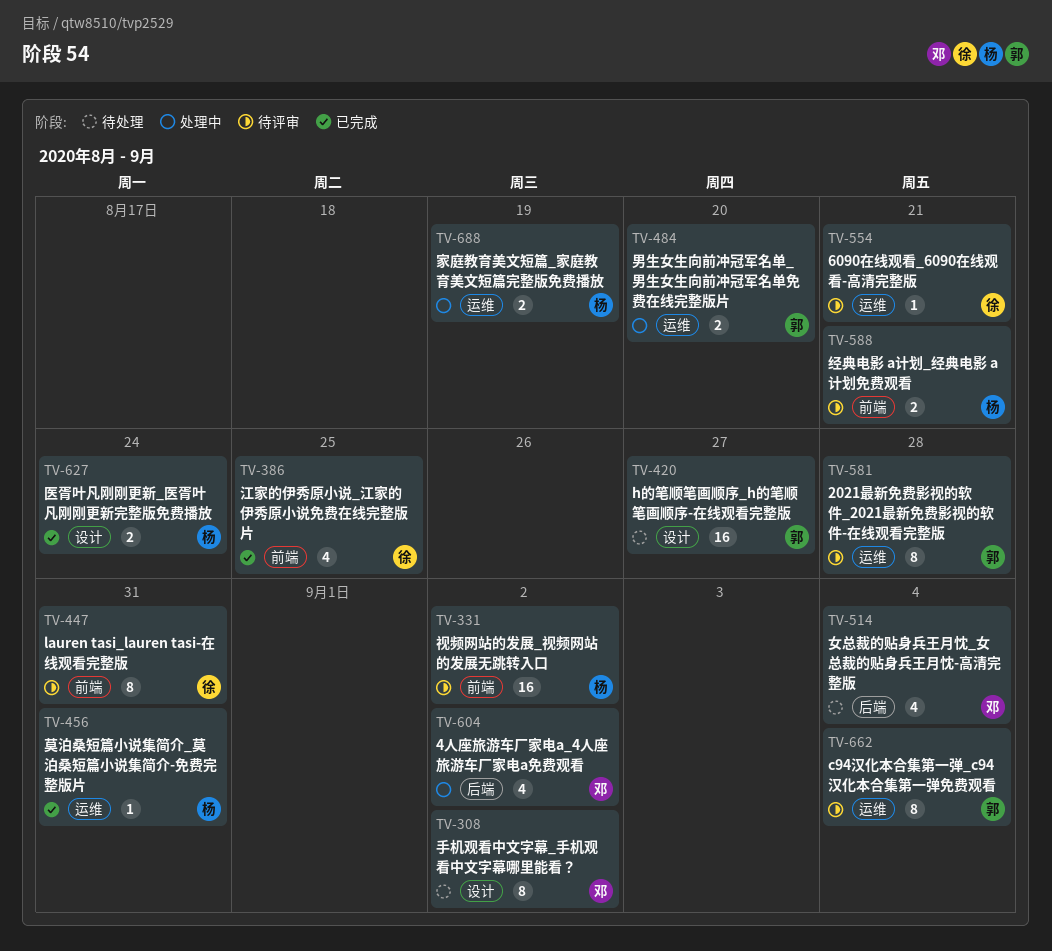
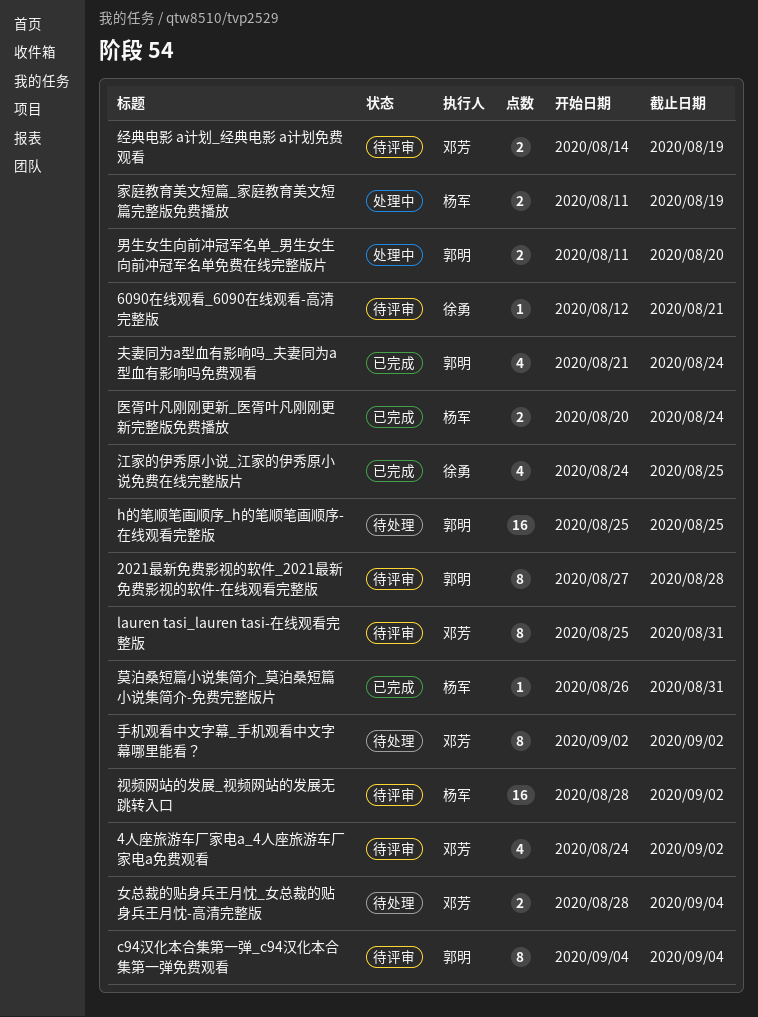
4人座旅游车厂家电a_4人座旅游车厂家电a免费观看, status: 处理中 -> 待评审
h的笔顺笔画顺序_h的笔顺笔画顺序-在线观看完整版, due: Aug 27 -> Aug 25
lauren tasi_lauren tasi-在线观看完整版, owner: 徐勇 -> 邓芳
夫妻同为a型血有影响吗_夫妻同为a型血有影响吗免费观看: none -> present
女总裁的贴身兵王月忱_女总裁的贴身兵王月忱-高清完整版, estimate: 4 -> 2
经典电影 a计划_经典电影 a计划免费观看, owner: 杨军 -> 邓芳
经典电影 a计划_经典电影 a计划免费观看, due: Aug 21 -> Aug 19

